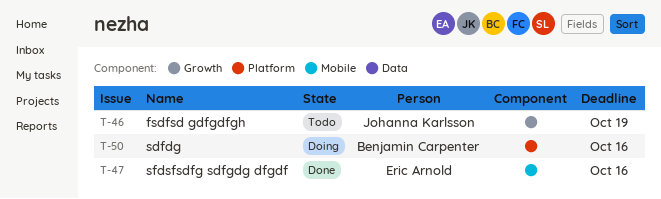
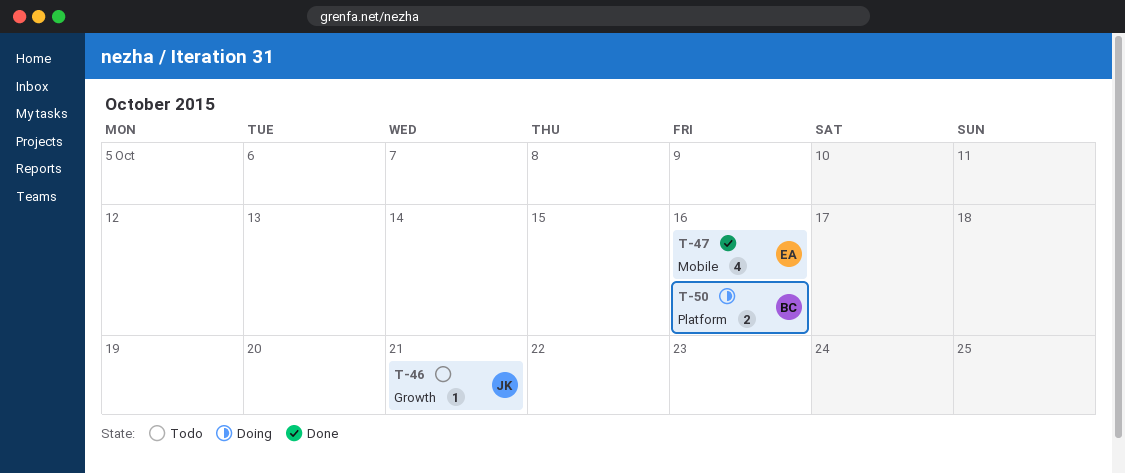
T-46, due: Oct 19 -> Oct 21

